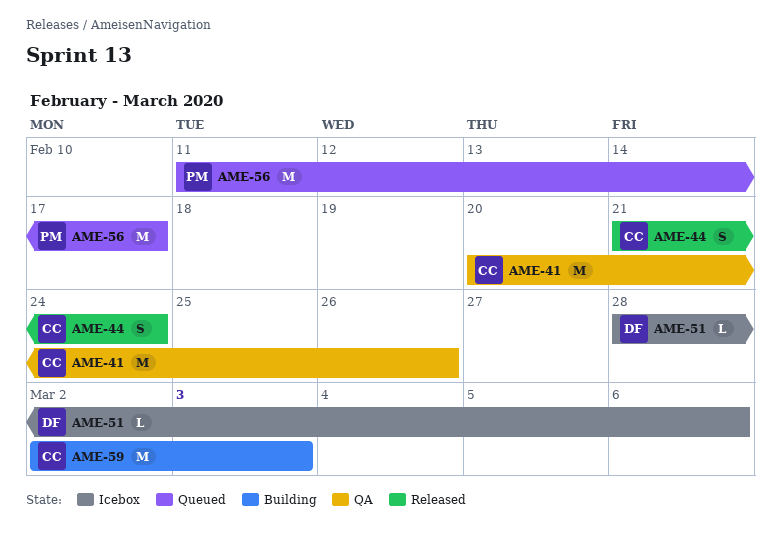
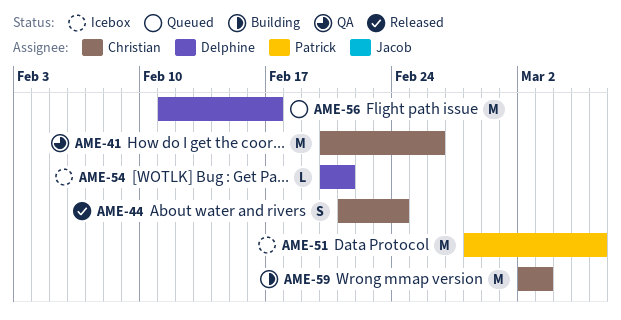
AME-51, owner: Delphine -> Patrick
AME-51, estimate: L -> M
AME-54: none -> present
AME-56, owner: Patrick -> Delphine

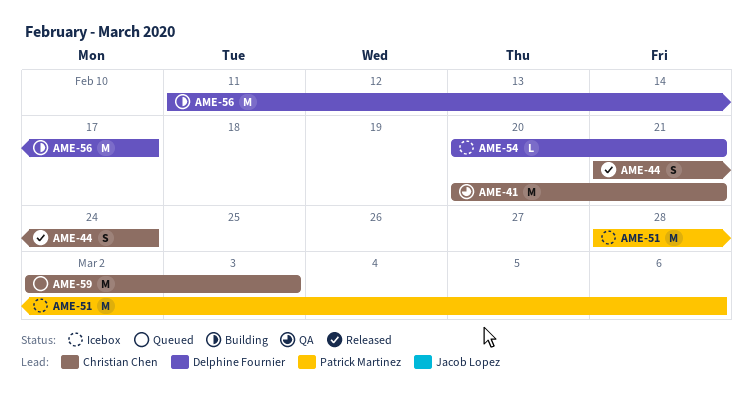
AME-41, due: Feb 26 -> Feb 21
AME-56, status: Queued -> Building
AME-59, status: Building -> Queued

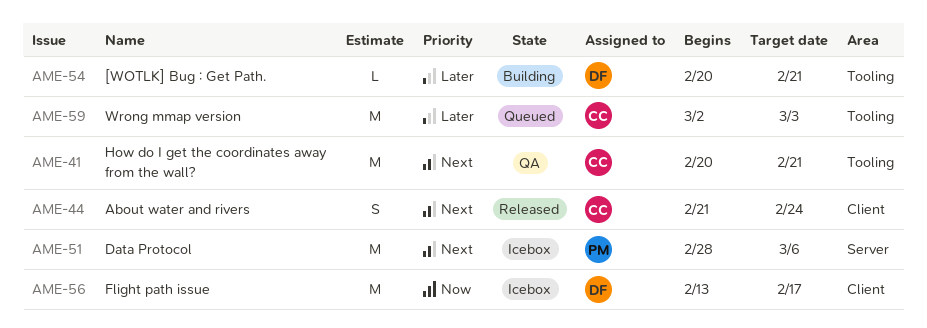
AME-54, status: Icebox -> Building
AME-56, status: Building -> Icebox
AME-56, start: Feb 11 -> Feb 13

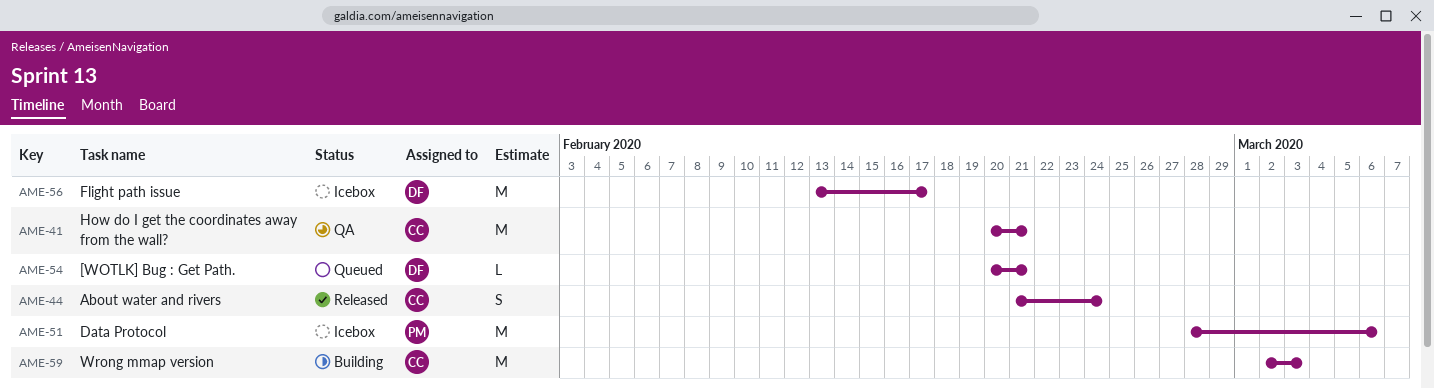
AME-54, status: Building -> Queued
AME-59, status: Queued -> Building

